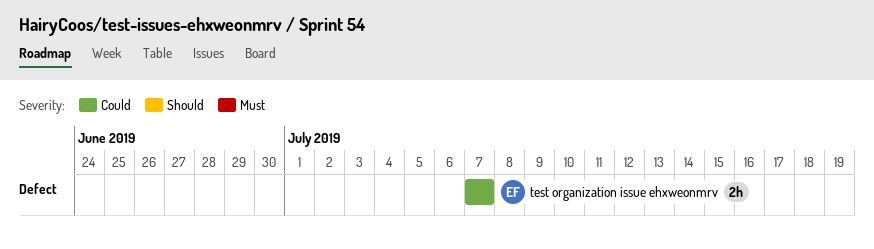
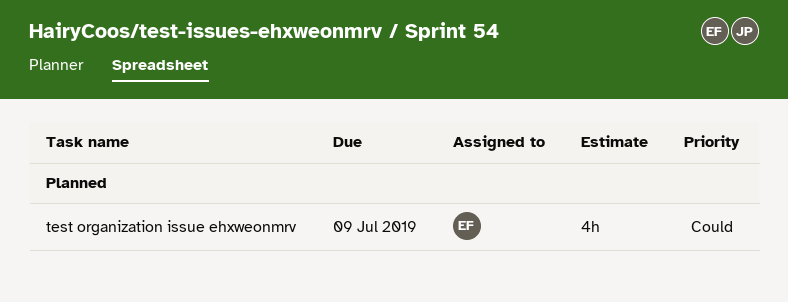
test organization issue ehxweonmrv, estimate: 2h -> 4h
test organization issue ehxweonmrv, due: Jul 7 -> Jul 9

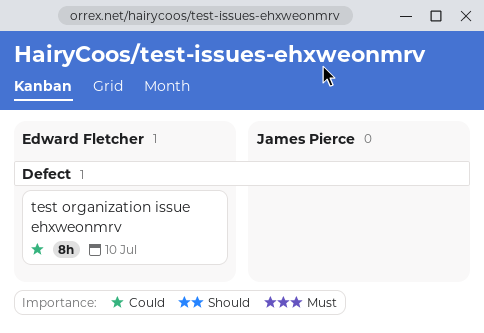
test organization issue ehxweonmrv, estimate: 4h -> 8h
test organization issue ehxweonmrv, due: Jul 9 -> Jul 10

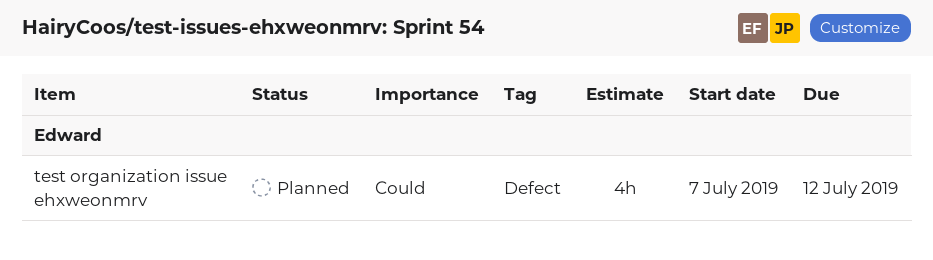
test organization issue ehxweonmrv, estimate: 8h -> 4h
test organization issue ehxweonmrv, due: Jul 10 -> Jul 12

